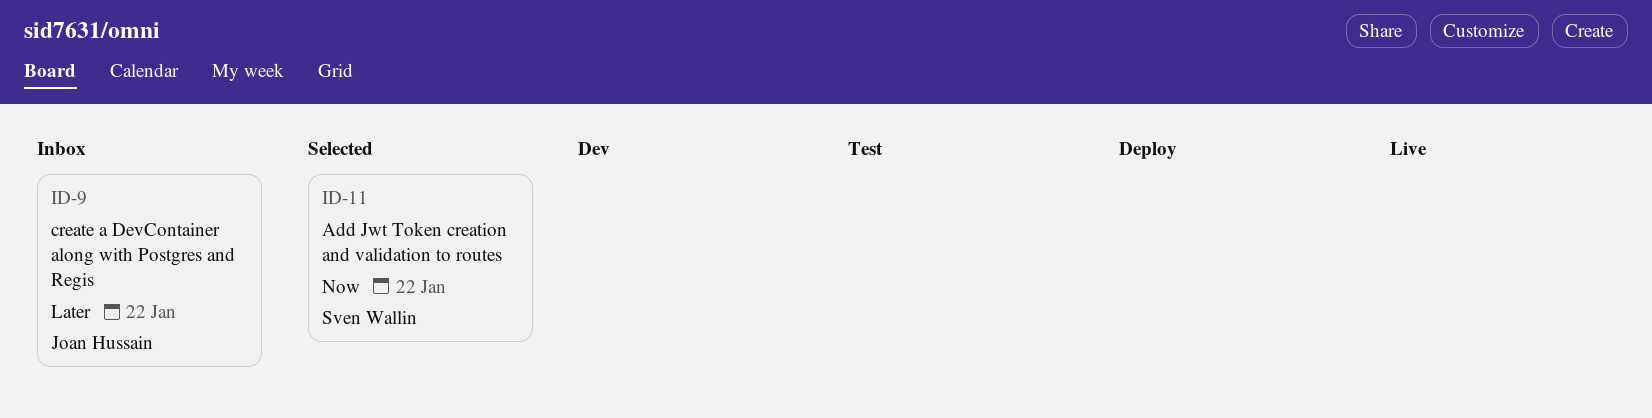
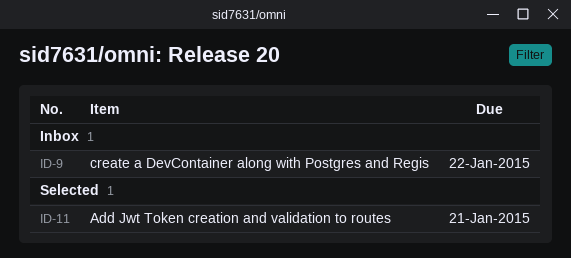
ID-11, due: Jan 22 -> Jan 21

